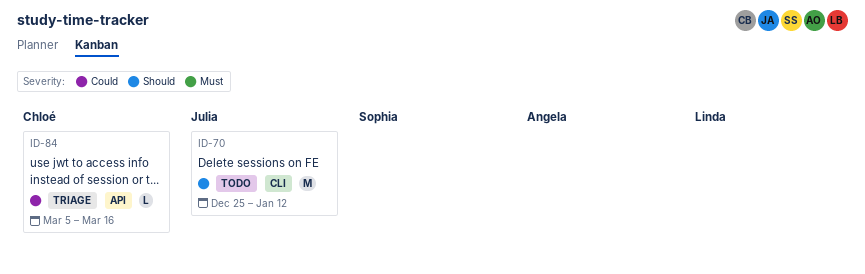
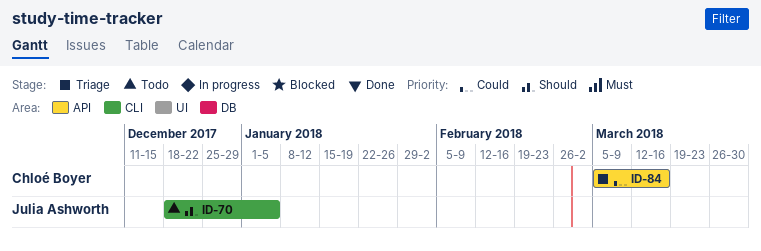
ID-70, start: Dec 25 -> Dec 18
ID-70, due: Jan 12 -> Jan 5

